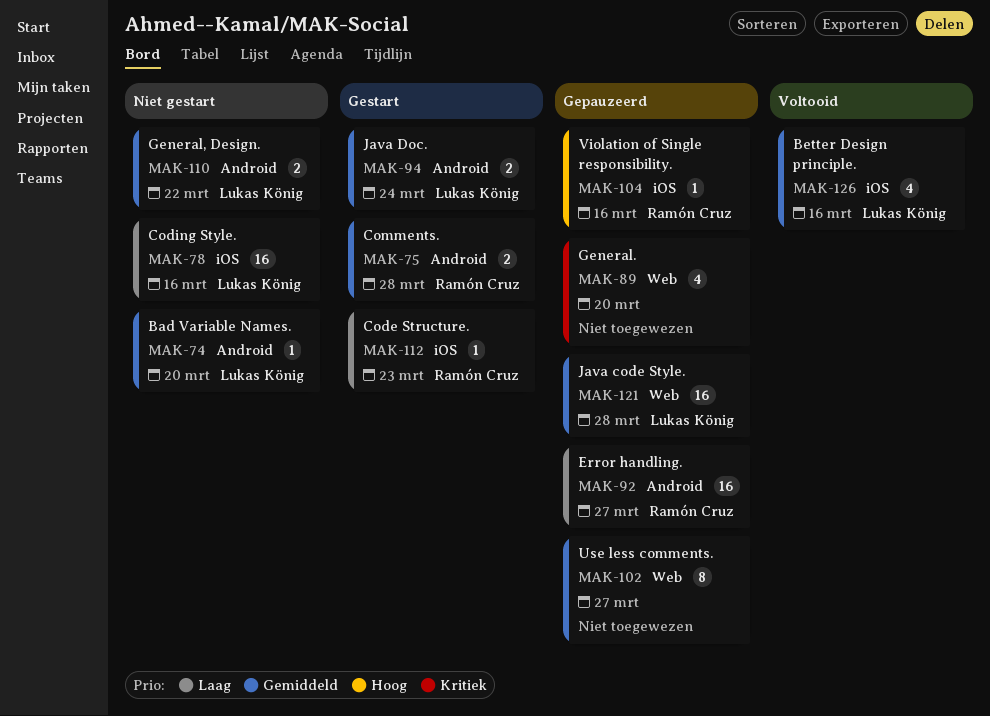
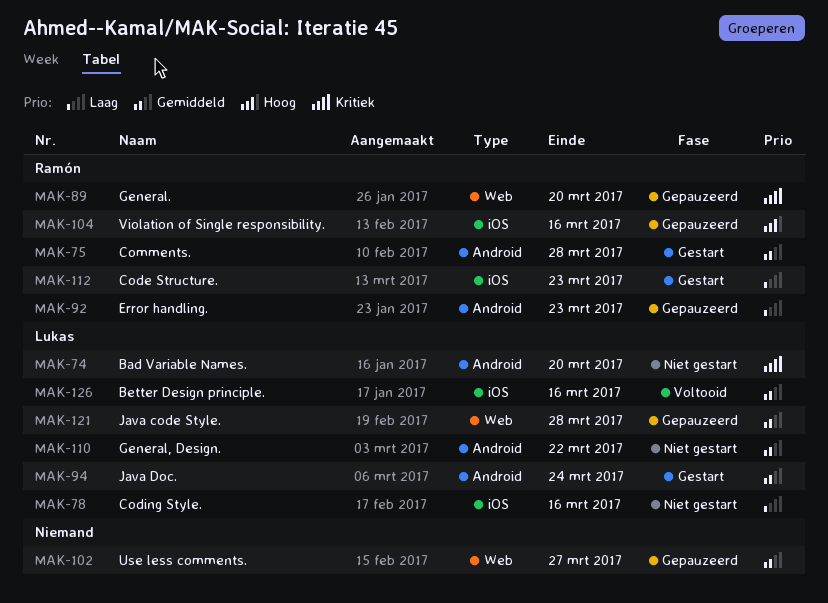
MAK-74, priority: Gemiddeld -> Kritiek
MAK-89, owner: none -> Ramón Cruz
MAK-92, due: Mar 27 -> Mar 23

